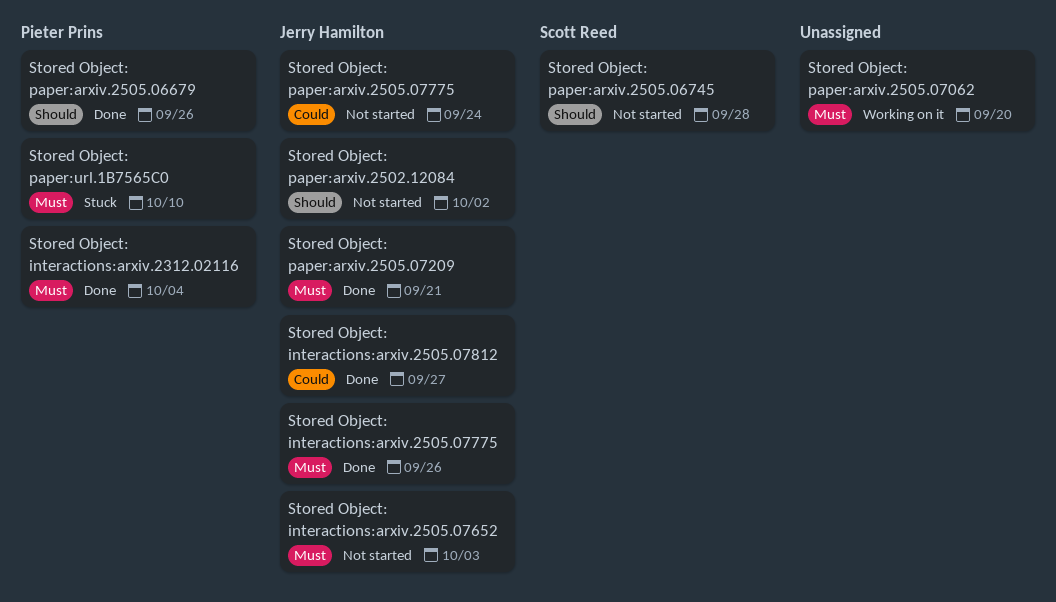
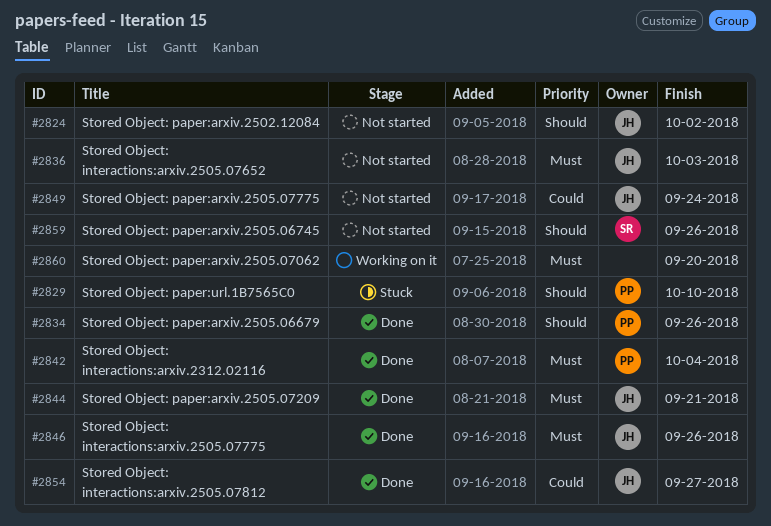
Stored Object: paper:arxiv.2505.06745, due: Sep 28 -> Sep 26
Stored Object: paper:url.1B7565C0, priority: Must -> Should

